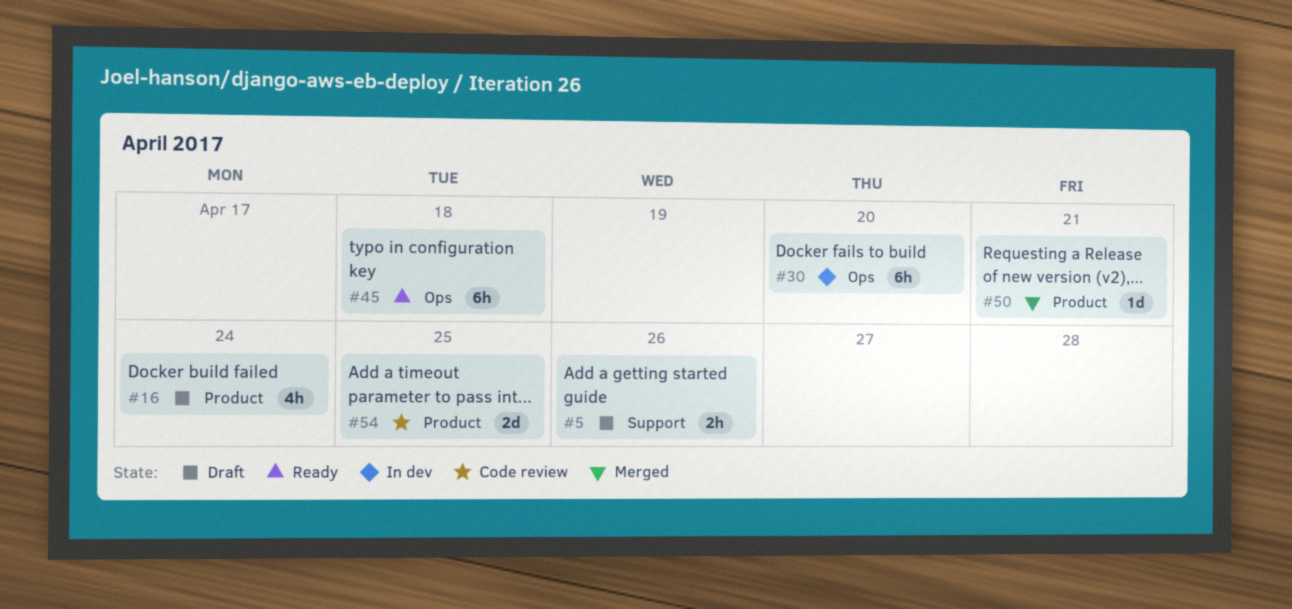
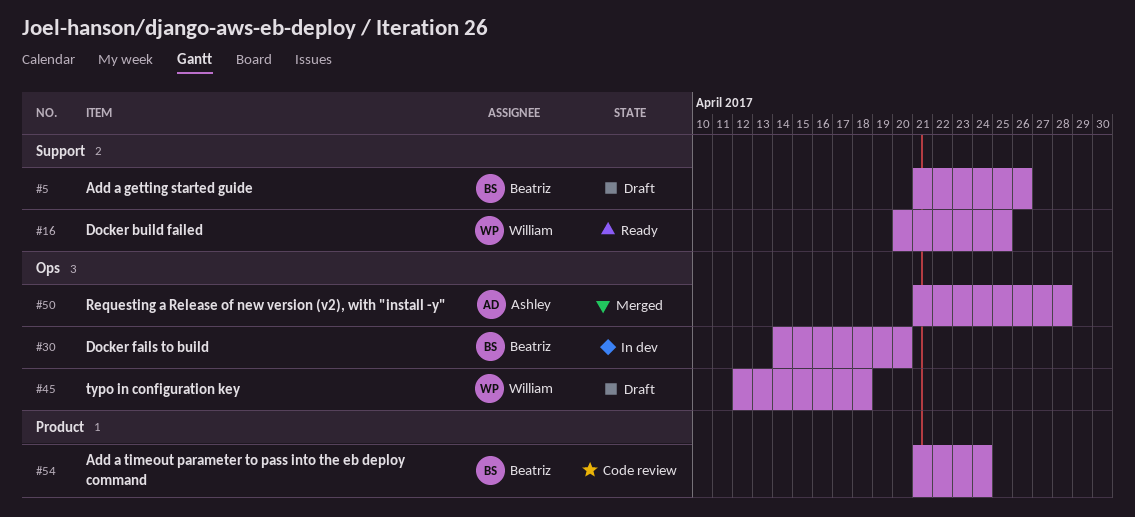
#16, status: Draft -> Ready
#16, label: Product -> Support
#16, due: Apr 24 -> Apr 25
#45, status: Ready -> Draft
#50, label: Product -> Ops
#50, due: Apr 21 -> Apr 28
#54, due: Apr 25 -> Apr 24

